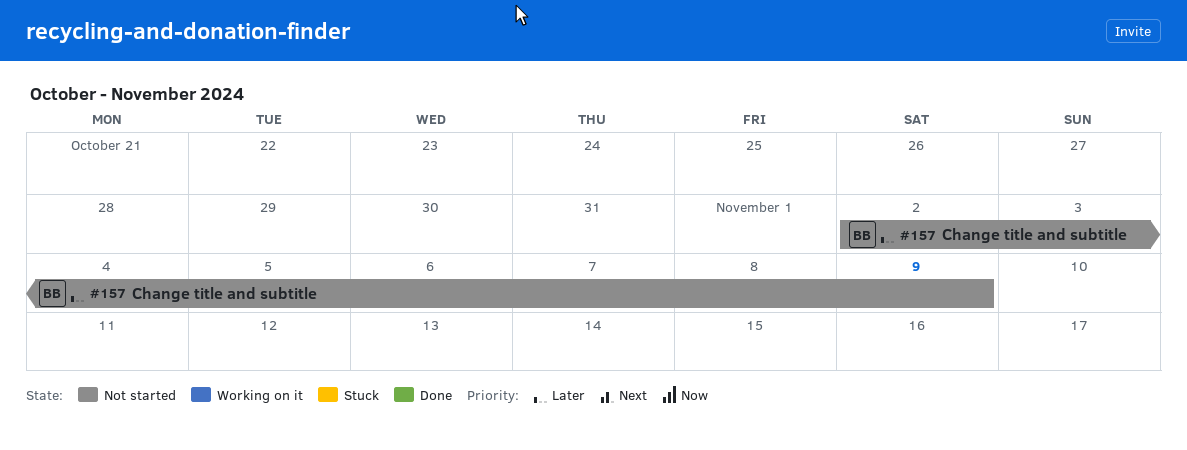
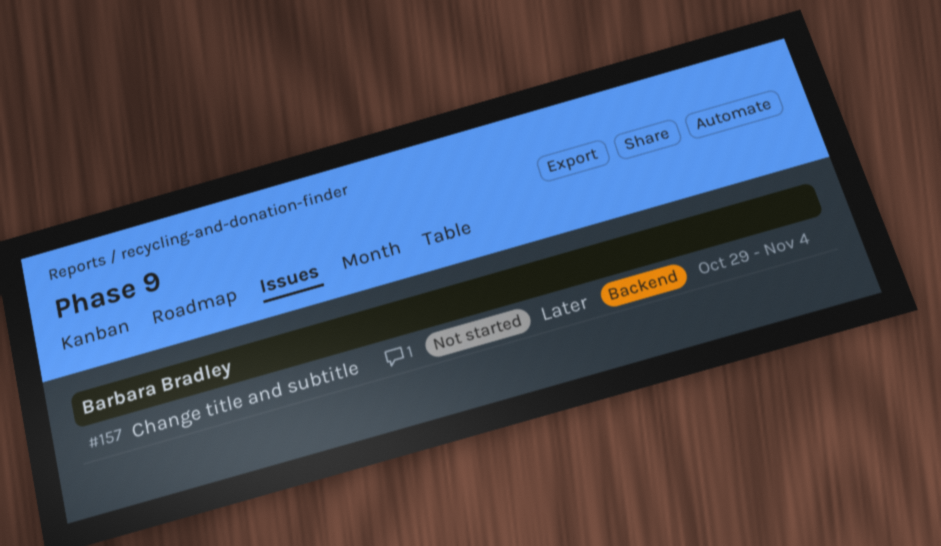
#157, start: Nov 2 -> Oct 29
#157, due: Nov 9 -> Nov 4

